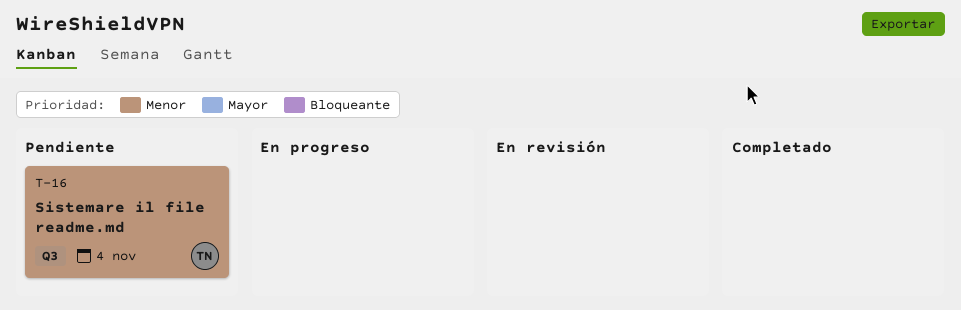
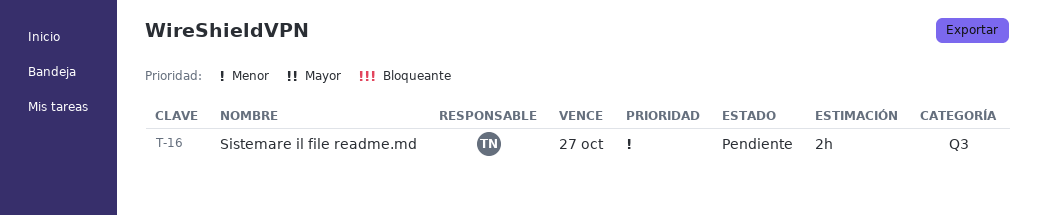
T-16, due: Nov 4 -> Oct 27

